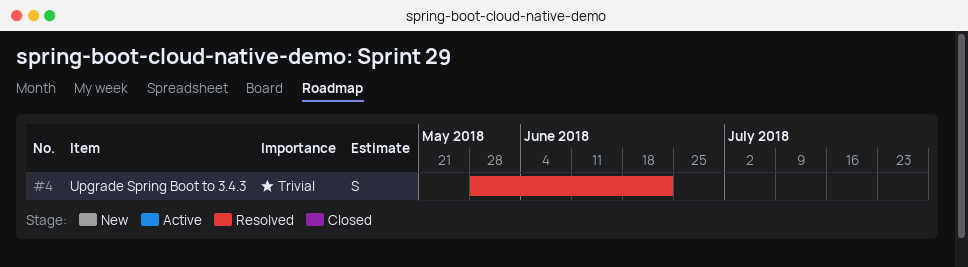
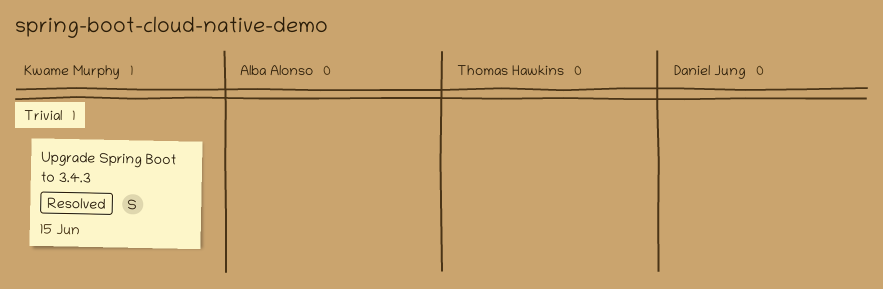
Upgrade Spring Boot to 3.4.3, due: Jun 22 -> Jun 15

